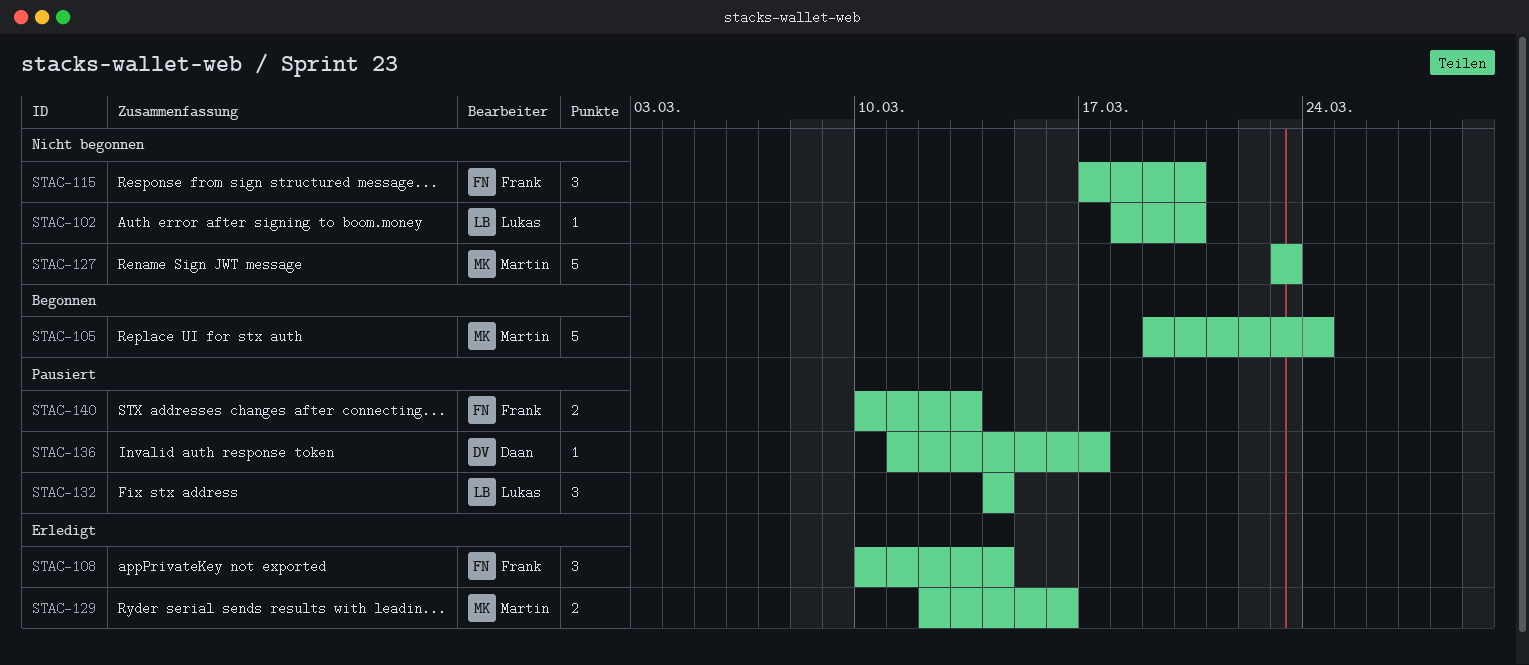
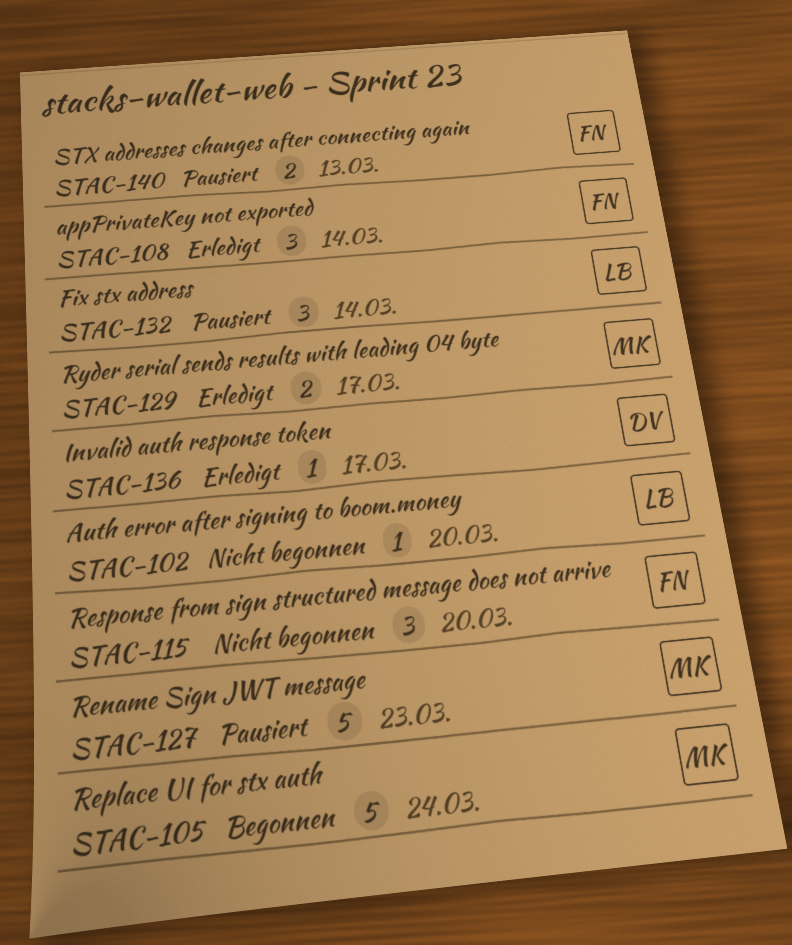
STAC-127, status: Nicht begonnen -> Pausiert
STAC-129, due: Mar 16 -> Mar 17
STAC-136, status: Pausiert -> Erledigt

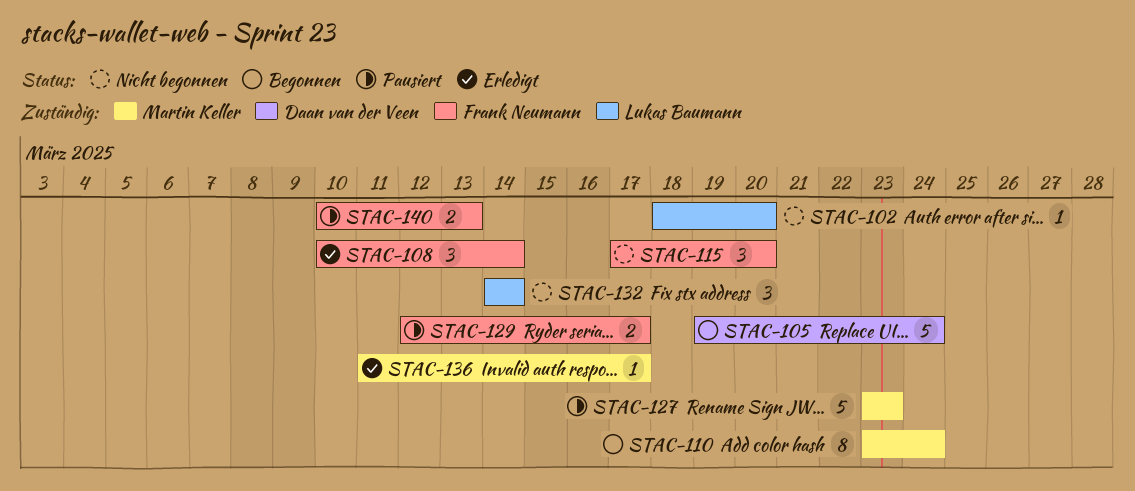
STAC-105, owner: Martin Keller -> Daan van der Veen
STAC-110: none -> present
STAC-129, status: Erledigt -> Pausiert
STAC-129, owner: Martin Keller -> Frank Neumann
STAC-132, status: Pausiert -> Nicht begonnen
STAC-136, owner: Daan van der Veen -> Martin Keller

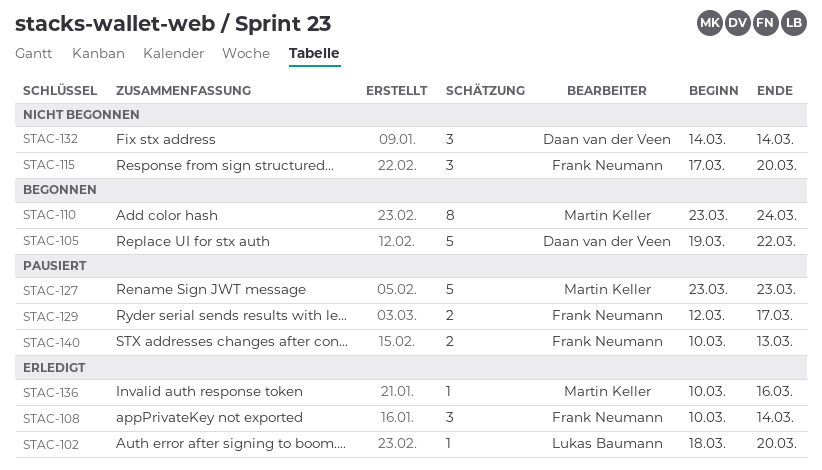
STAC-102, status: Nicht begonnen -> Erledigt
STAC-105, due: Mar 24 -> Mar 22
STAC-132, owner: Lukas Baumann -> Daan van der Veen
STAC-136, start: Mar 11 -> Mar 10
STAC-136, due: Mar 17 -> Mar 16

